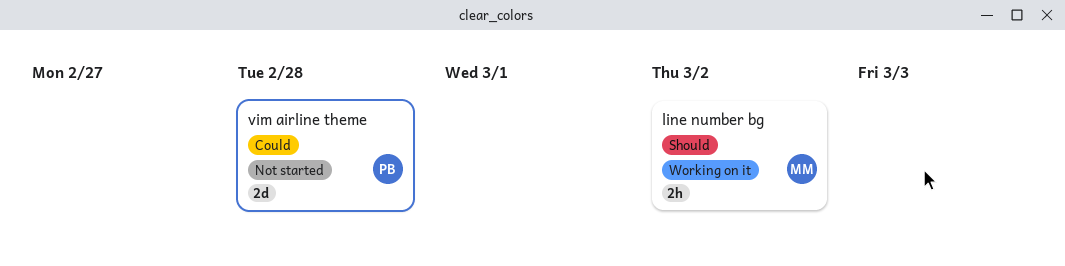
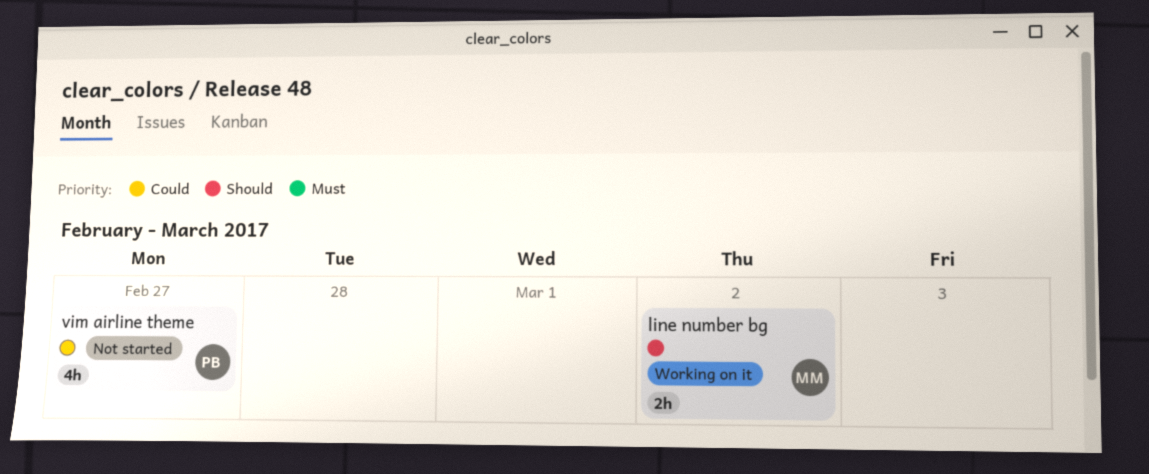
vim airline theme, estimate: 2d -> 4h
vim airline theme, due: Feb 28 -> Feb 27

